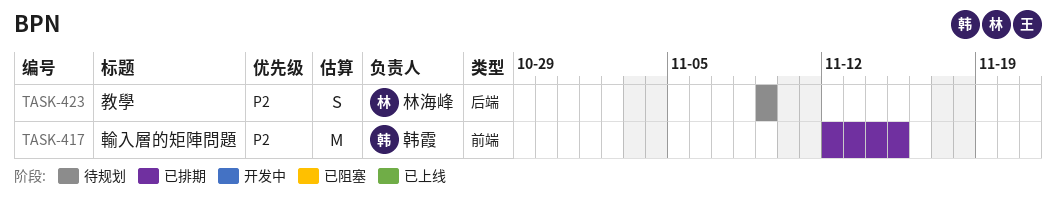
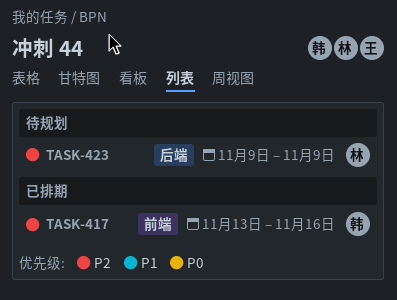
TASK-417, start: Nov 12 -> Nov 13
TASK-417, due: Nov 15 -> Nov 16

